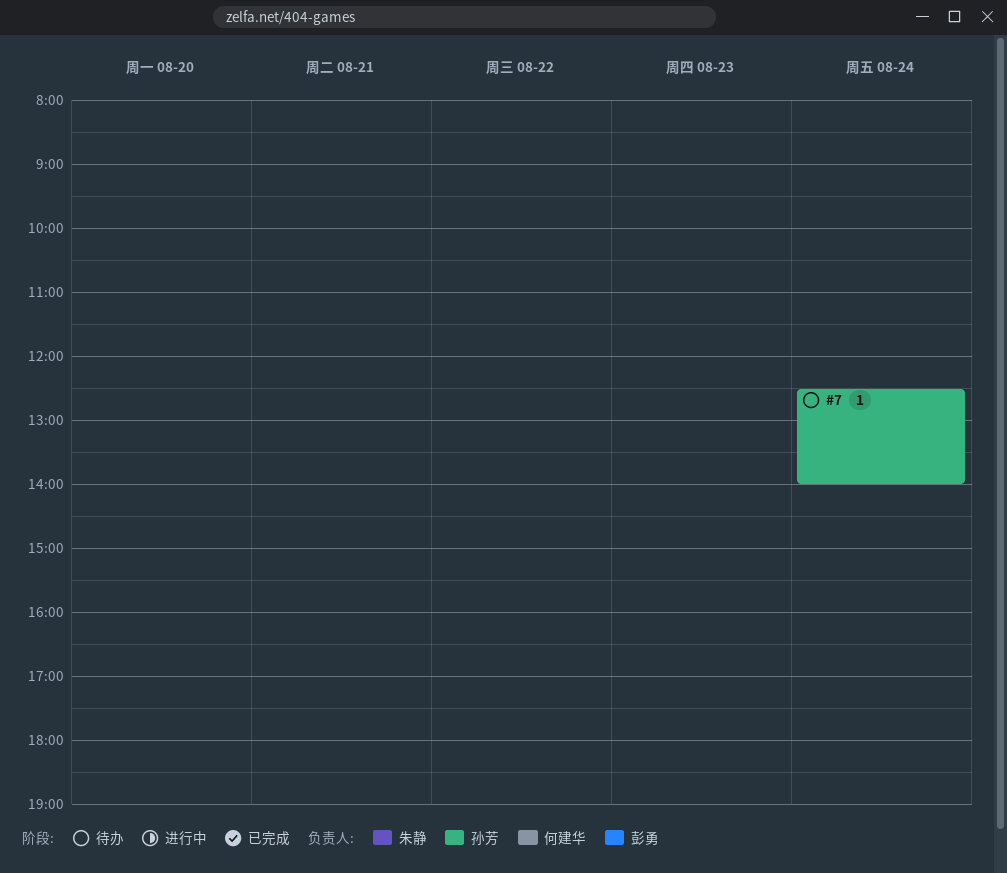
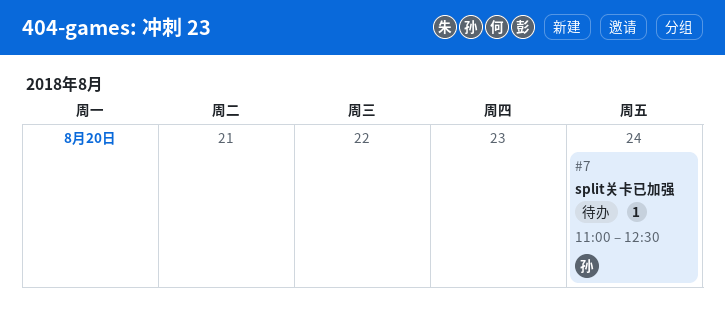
#7, begins: 12:30 -> 11:00
#7, ends: 14:00 -> 12:30

